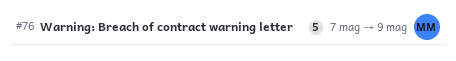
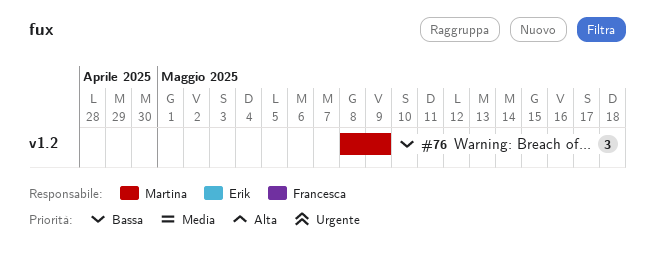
#76, estimate: 5 -> 3
#76, start: May 7 -> May 8

